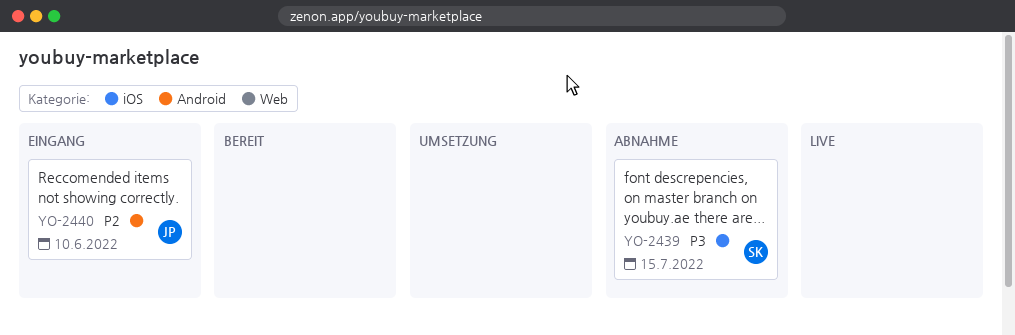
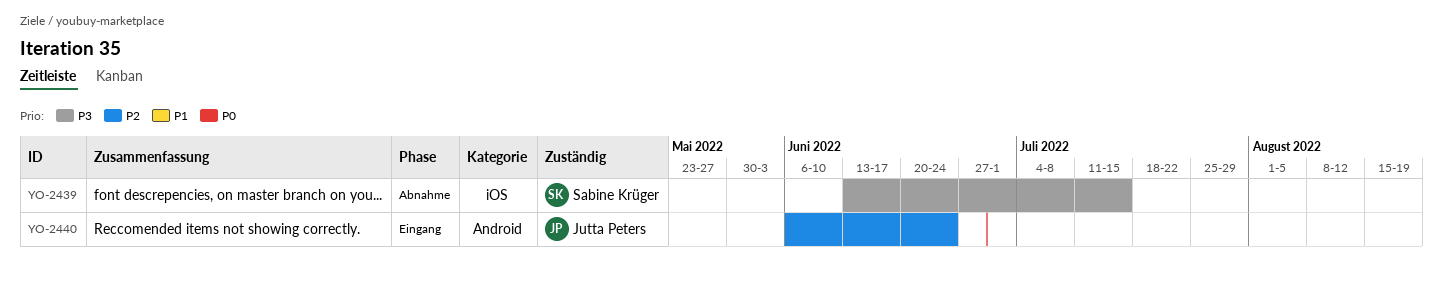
YO-2440, due: Jun 10 -> Jun 24

